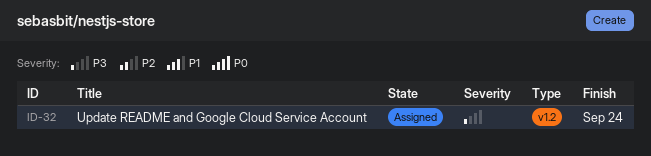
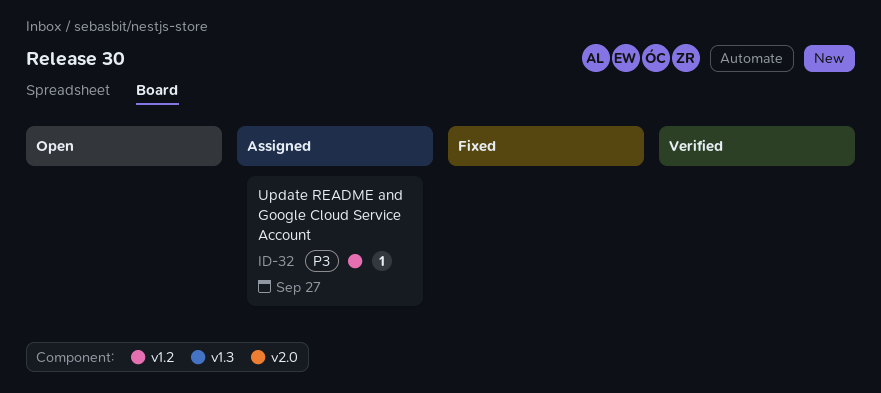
ID-32, due: Sep 24 -> Sep 27

